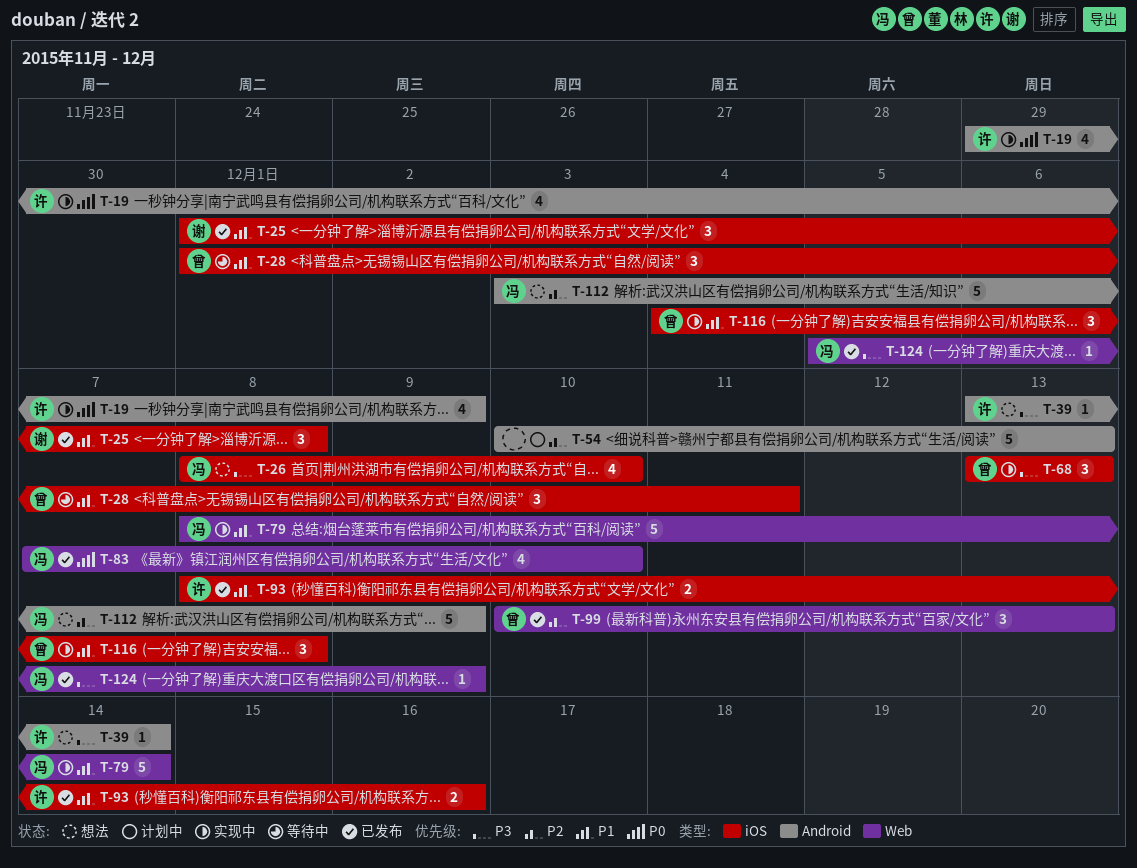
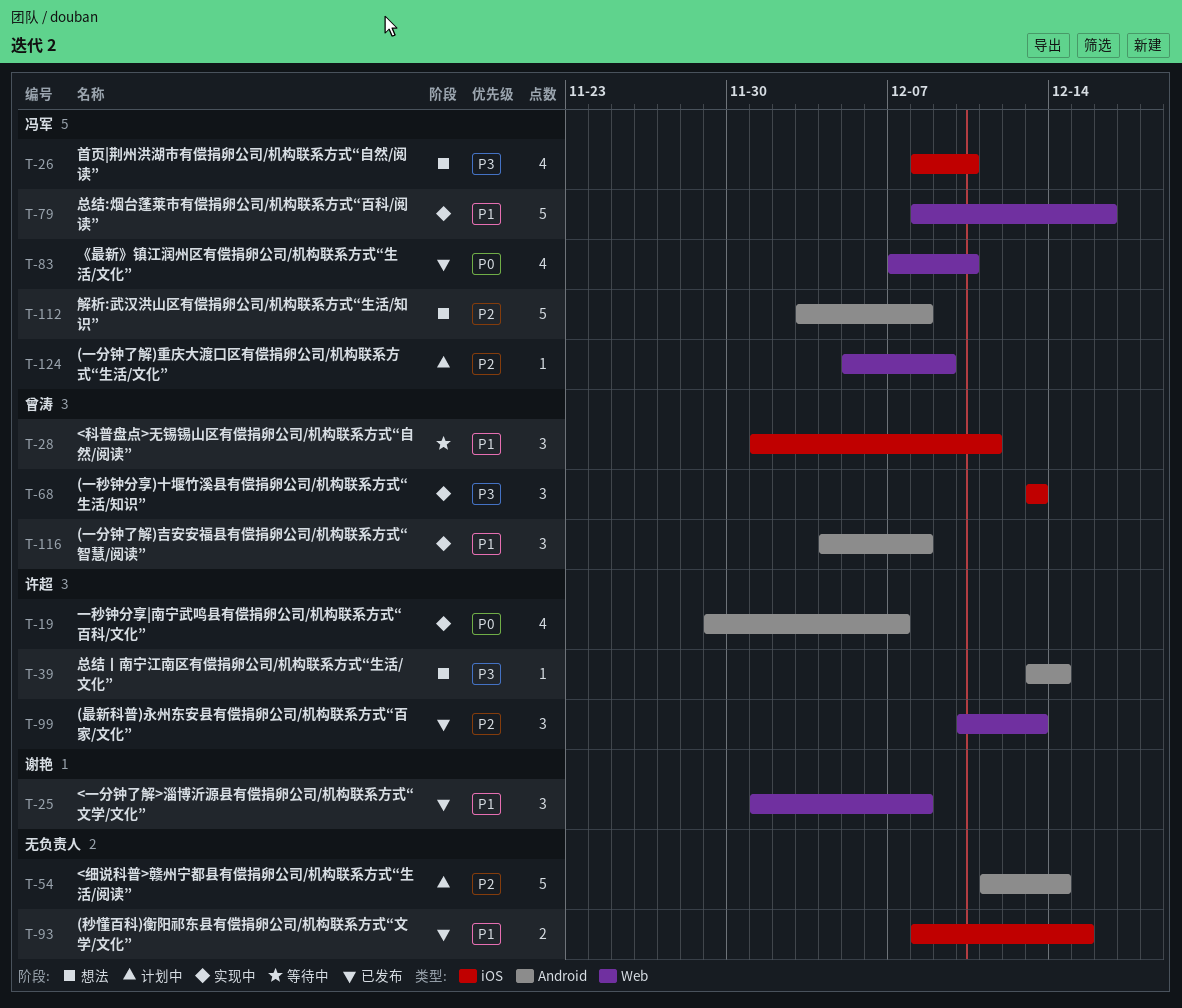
T-19, due: Dec 9 -> Dec 7
T-25, label: iOS -> Web
T-54, start: Dec 10 -> Dec 11
T-54, due: Dec 13 -> Dec 14
T-79, due: Dec 14 -> Dec 16
T-93, owner: 许超 -> none
T-93, due: Dec 16 -> Dec 15
T-99, owner: 曾涛 -> 许超
T-112, due: Dec 9 -> Dec 8
T-116, label: iOS -> Android
T-124, status: 已发布 -> 计划中
T-124, priority: P3 -> P2

